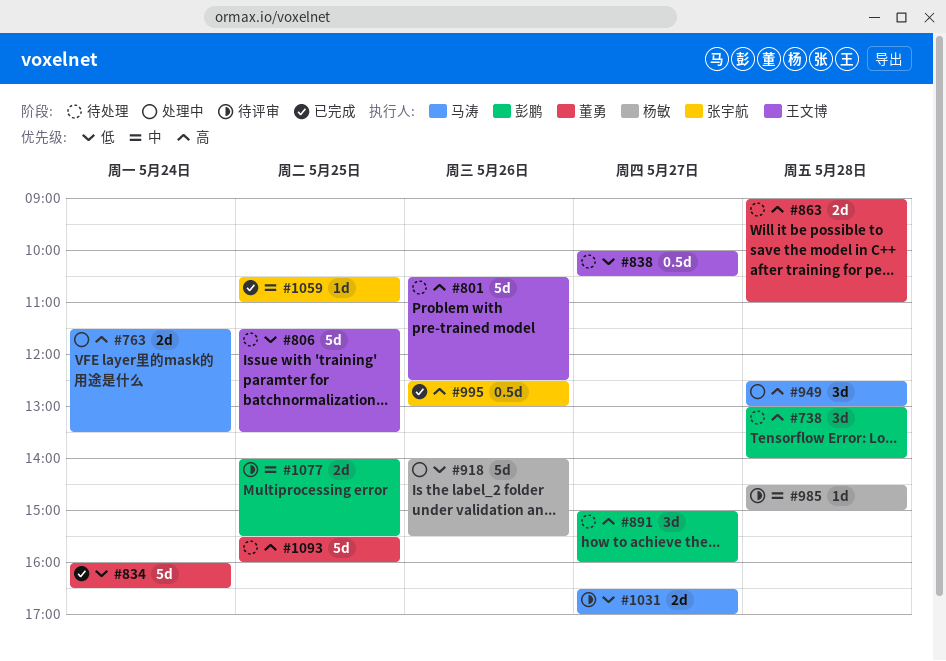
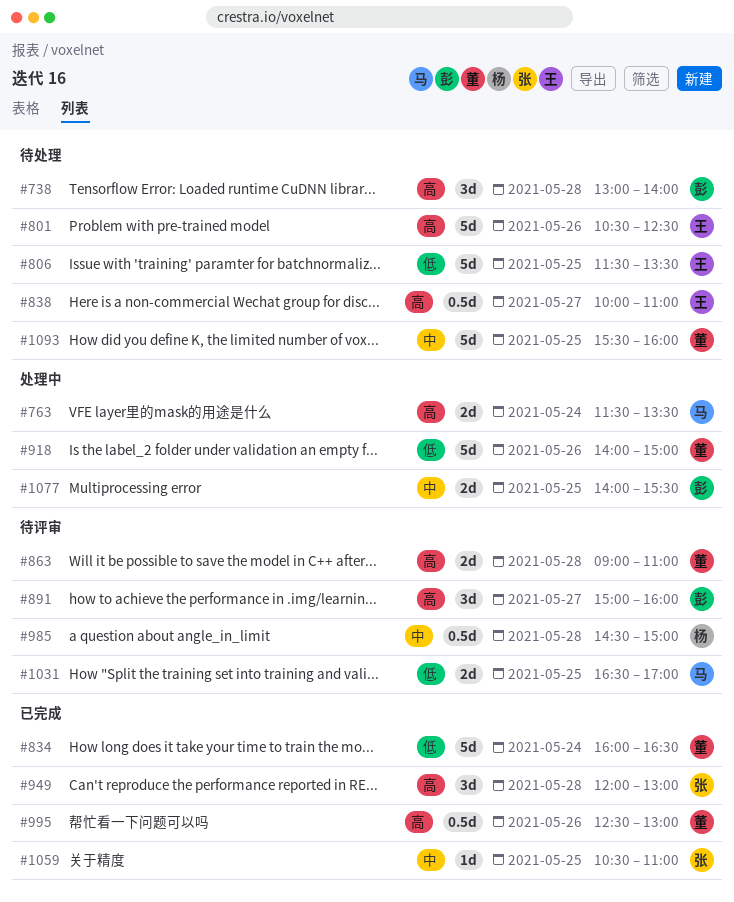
#838, priority: 低 -> 高
#838, ends: 10:30 -> 11:00
#863, status: 待处理 -> 待评审
#891, status: 待处理 -> 待评审
#918, owner: 杨敏 -> 董勇
#918, ends: 15:30 -> 15:00
#949, status: 处理中 -> 已完成
#949, owner: 马涛 -> 张宇航
#949, begins: 12:30 -> 12:00
#985, estimate: 1d -> 0.5d
#995, owner: 张宇航 -> 董勇
#1031, day: May 27 -> May 25
#1077, status: 待评审 -> 处理中
#1093, priority: 高 -> 中

